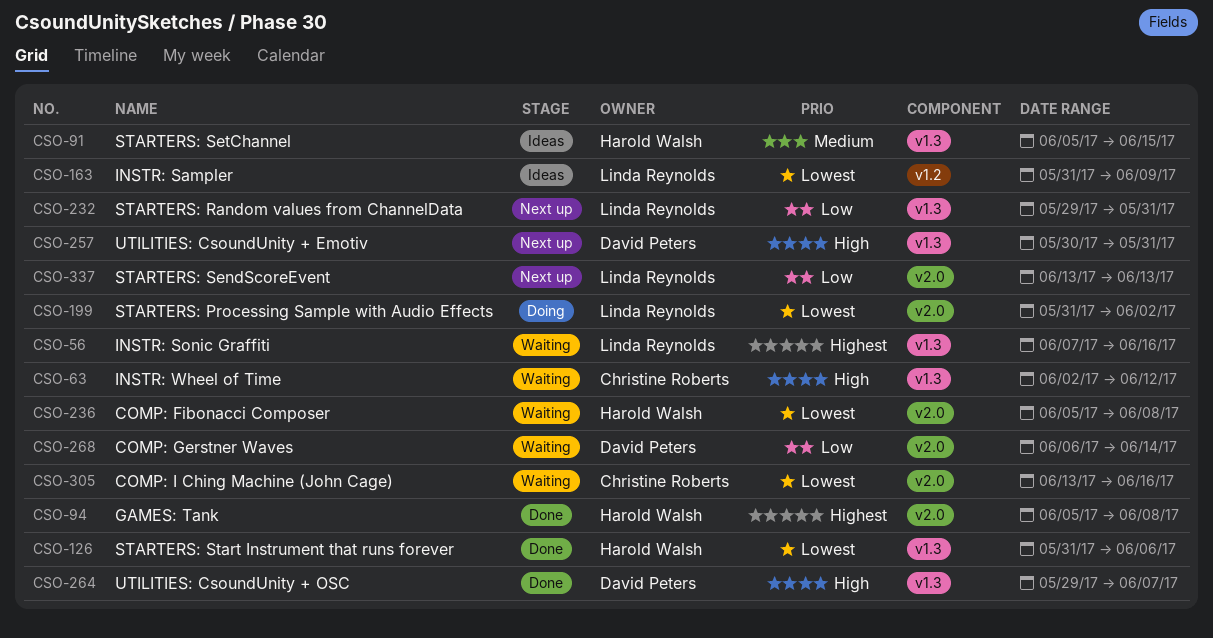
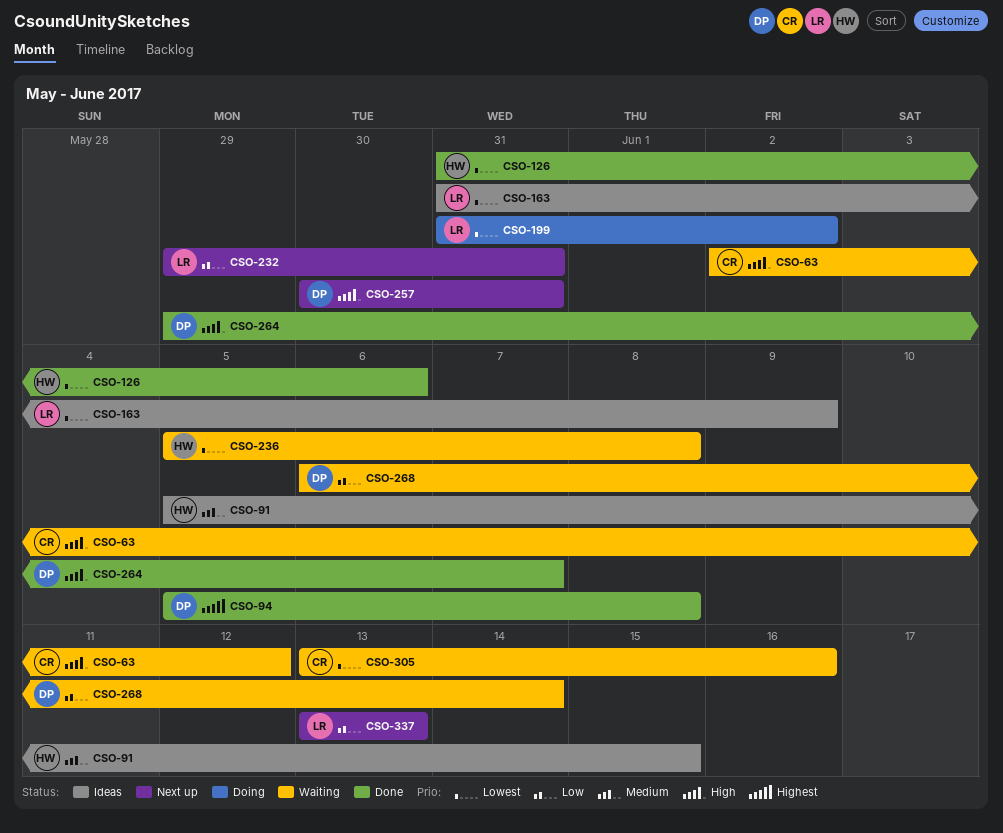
CSO-56: present -> none
CSO-94, owner: Harold Walsh -> David Peters

